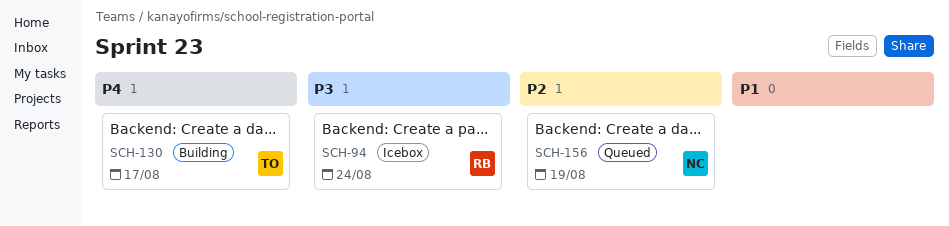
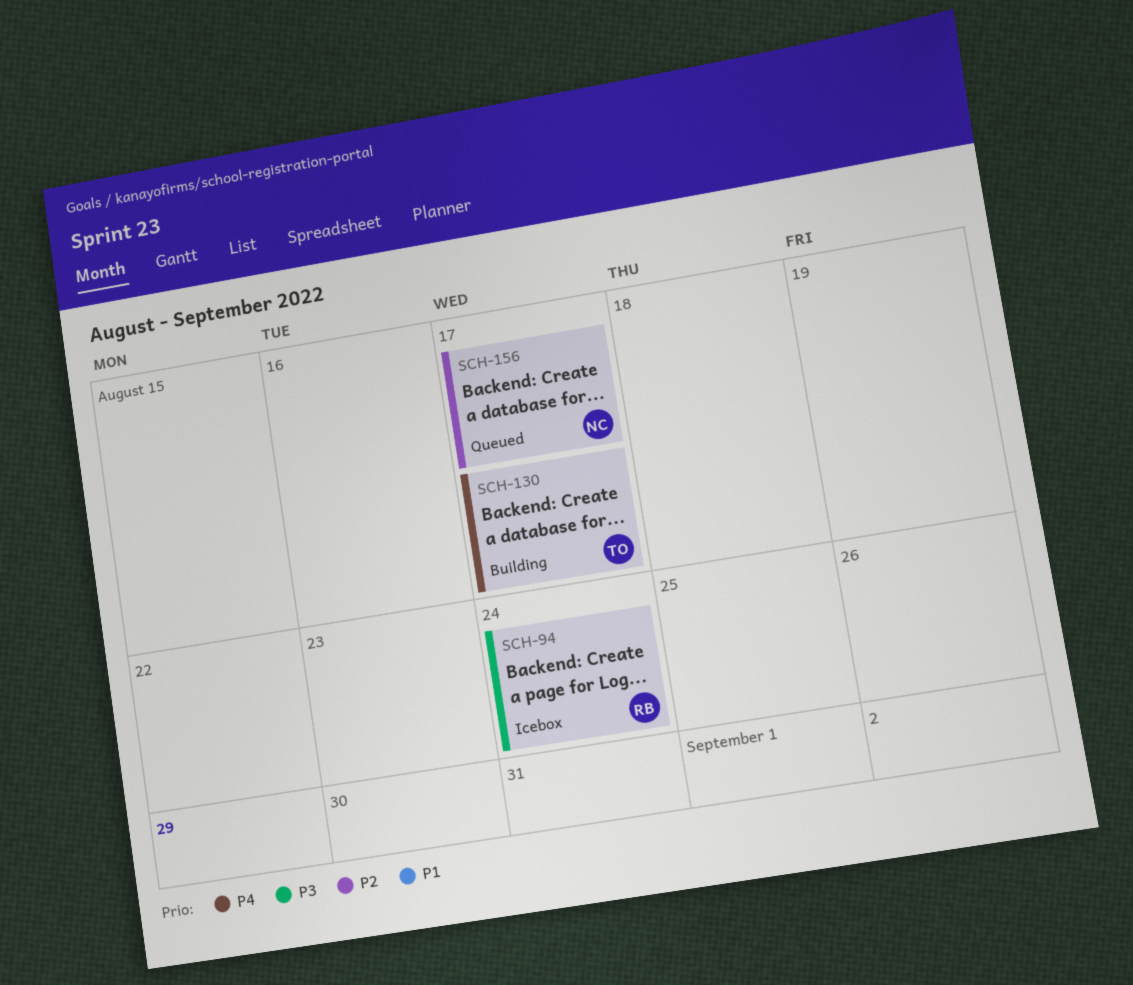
SCH-156, due: Aug 19 -> Aug 17

